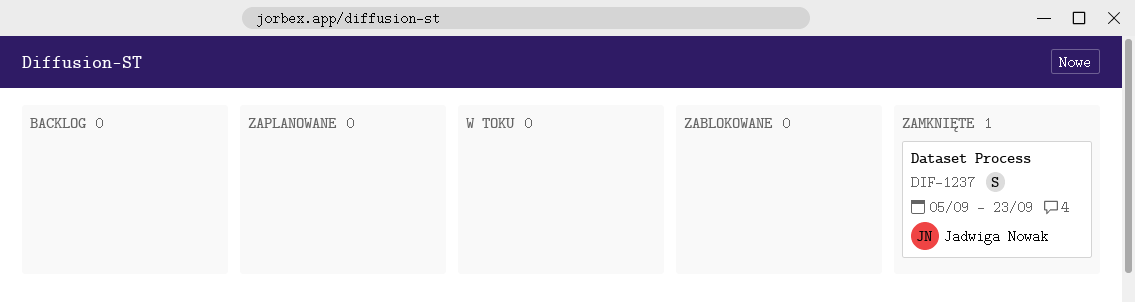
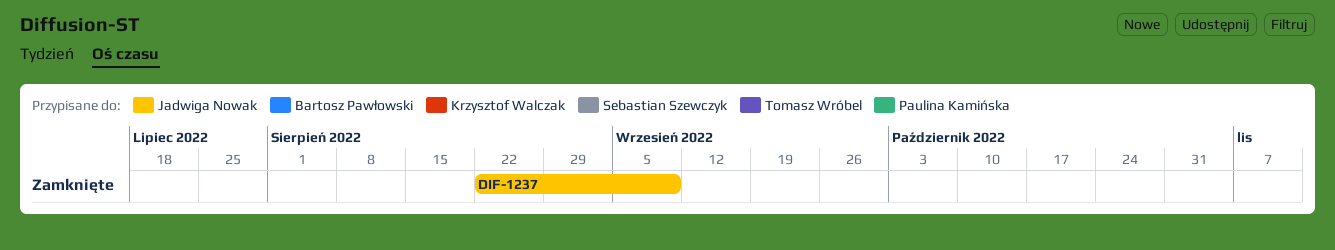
DIF-1237, start: Sep 5 -> Aug 22
DIF-1237, due: Sep 23 -> Sep 9

